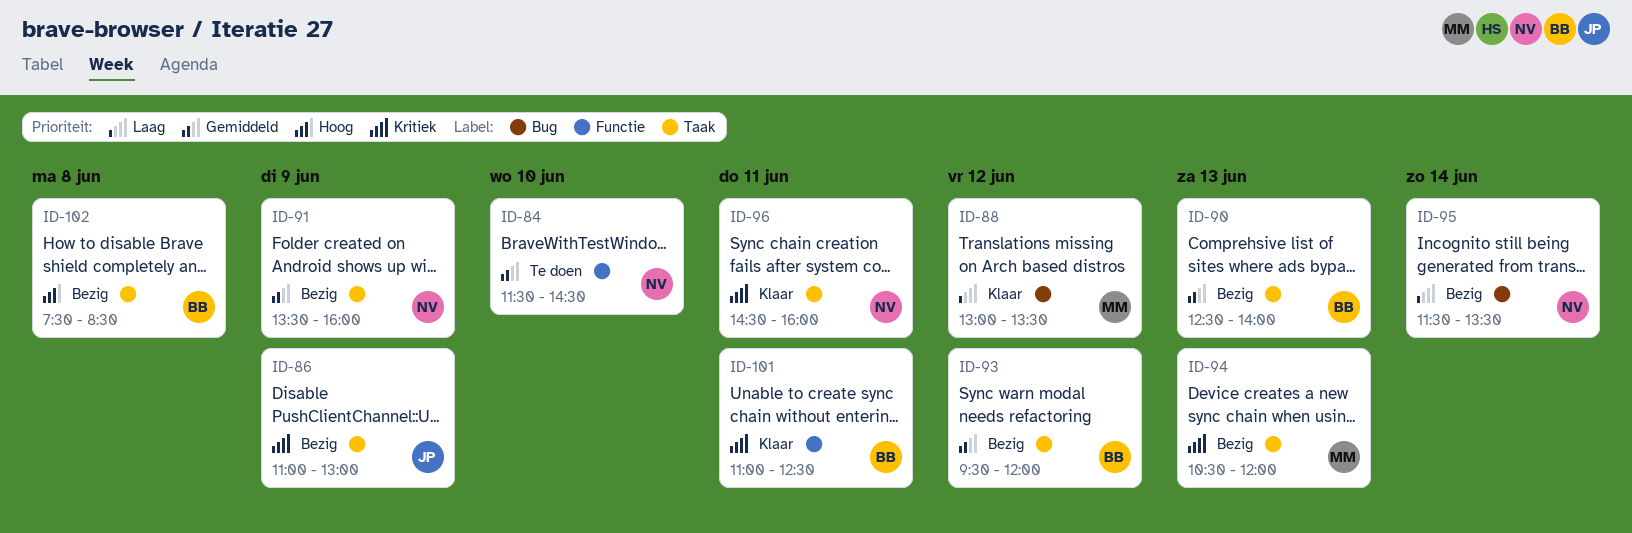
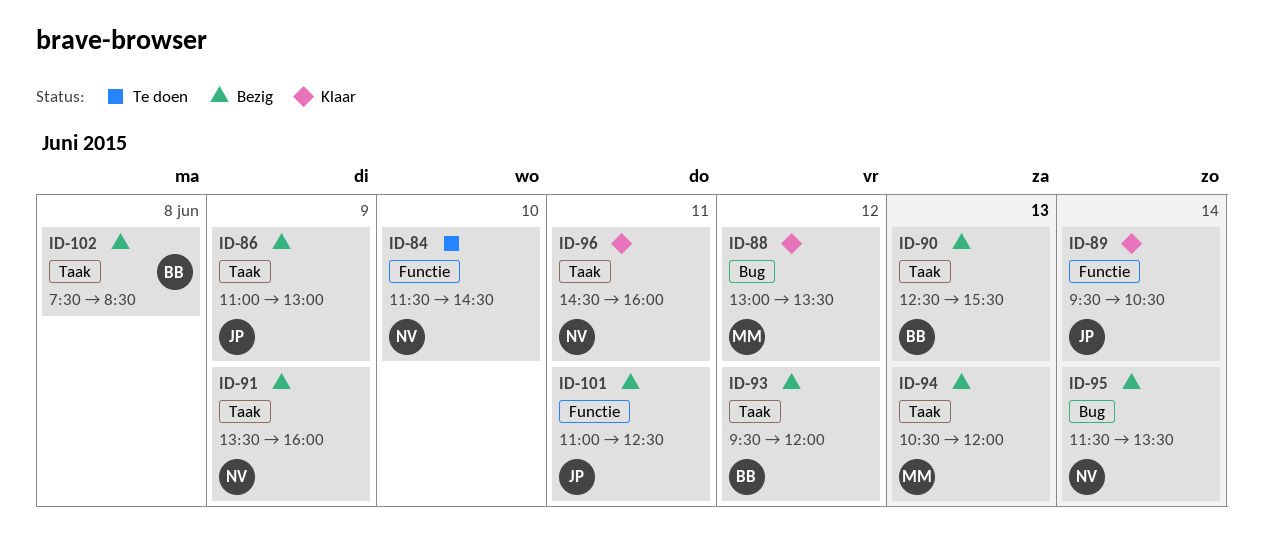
ID-89: none -> present
ID-90, ends: 14:00 -> 15:30
ID-101, status: Klaar -> Bezig
ID-101, owner: BB -> JP

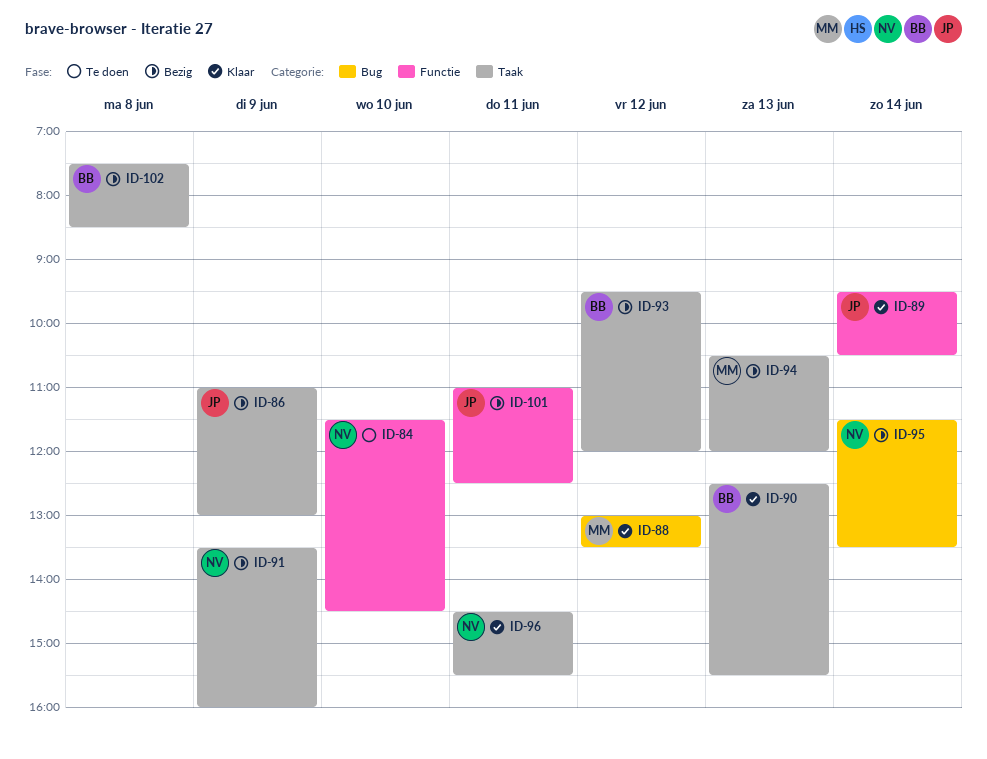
ID-90, status: Bezig -> Klaar
ID-96, ends: 16:00 -> 15:30

